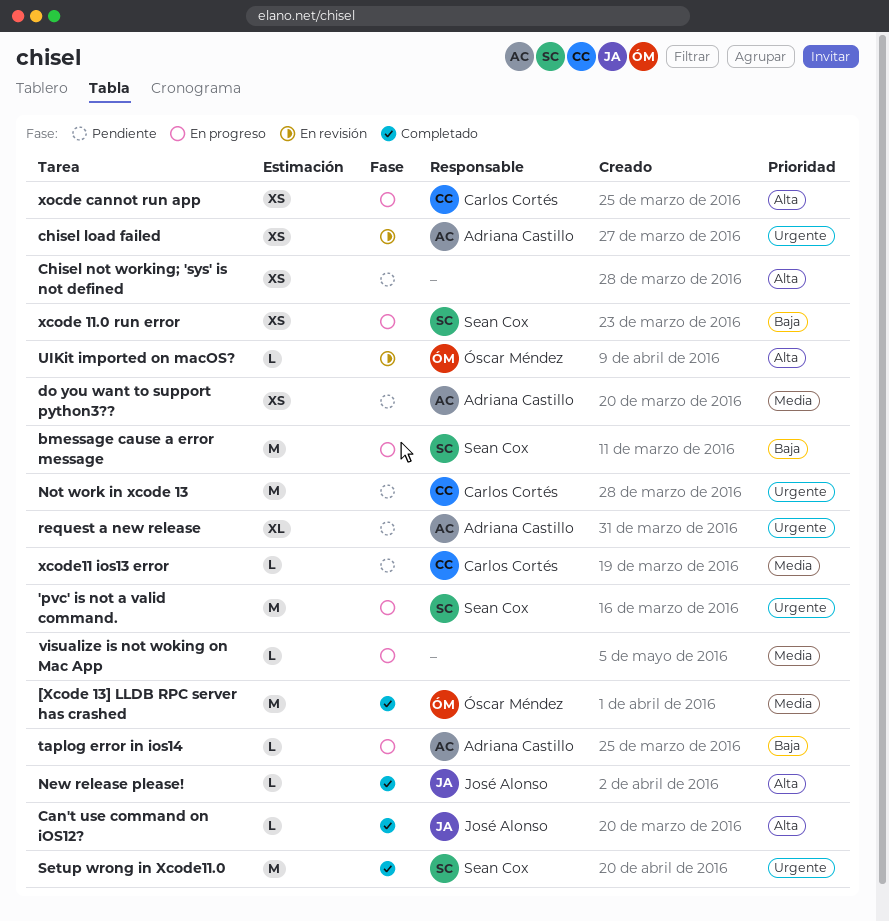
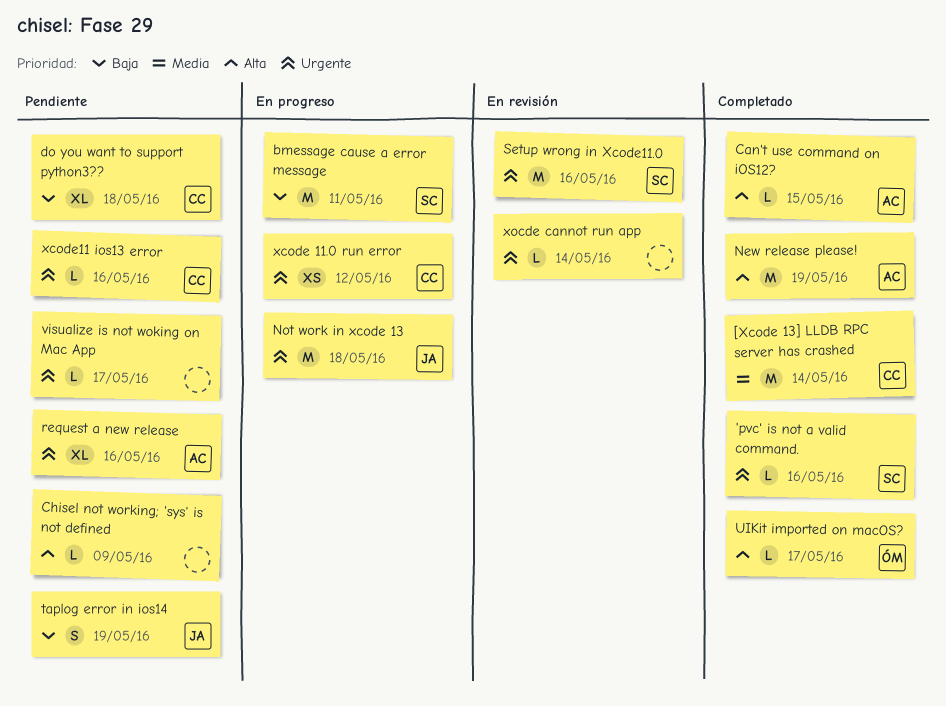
'pvc' is not a valid command., status: En progreso -> Completado
'pvc' is not a valid command., estimate: M -> L
[Xcode 13] LLDB RPC server has crashed, owner: Óscar Méndez -> Carlos Cortés
Can't use command on iOS12?, owner: José Alonso -> Adriana Castillo
chisel load failed: present -> none
Chisel not working; 'sys' is not defined, estimate: XS -> L
do you want to support python3??, owner: Adriana Castillo -> Carlos Cortés
do you want to support python3??, priority: Media -> Baja
do you want to support python3??, estimate: XS -> XL
New release please!, owner: José Alonso -> Adriana Castillo
New release please!, estimate: L -> M
Not work in xcode 13, status: Pendiente -> En progreso
Not work in xcode 13, owner: Carlos Cortés -> José Alonso
Setup wrong in Xcode11.0, status: Completado -> En revisión
taplog error in ios14, status: En progreso -> Pendiente
taplog error in ios14, owner: Adriana Castillo -> José Alonso
taplog error in ios14, estimate: L -> S
UIKit imported on macOS?, status: En revisión -> Completado
visualize is not woking on Mac App, status: En progreso -> Pendiente
visualize is not woking on Mac App, priority: Media -> Urgente
xcode 11.0 run error, owner: Sean Cox -> Carlos Cortés
xcode 11.0 run error, priority: Baja -> Urgente
xcode11 ios13 error, priority: Media -> Urgente
xocde cannot run app, status: En progreso -> En revisión
xocde cannot run app, owner: Carlos Cortés -> none
xocde cannot run app, priority: Alta -> Urgente
xocde cannot run app, estimate: XS -> L

